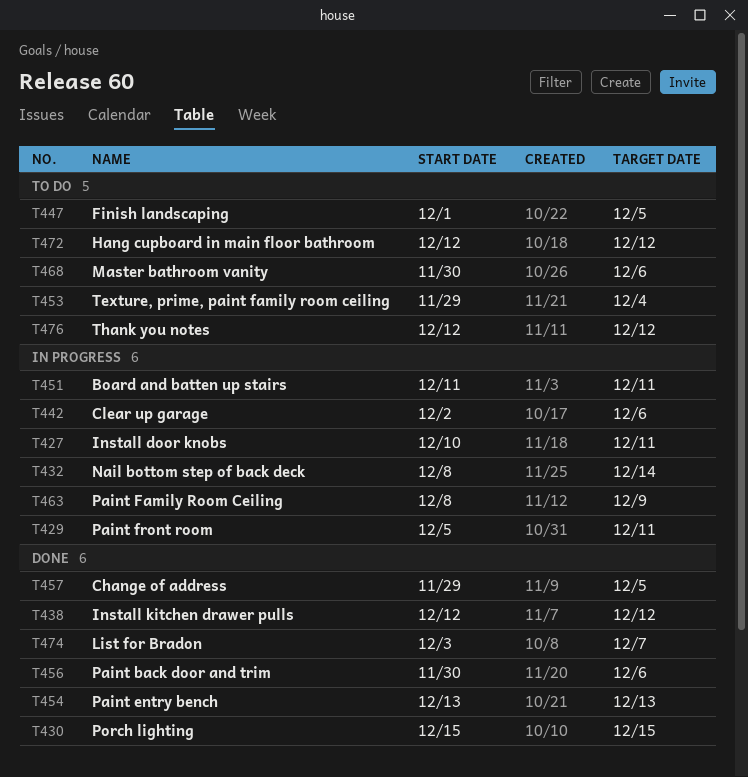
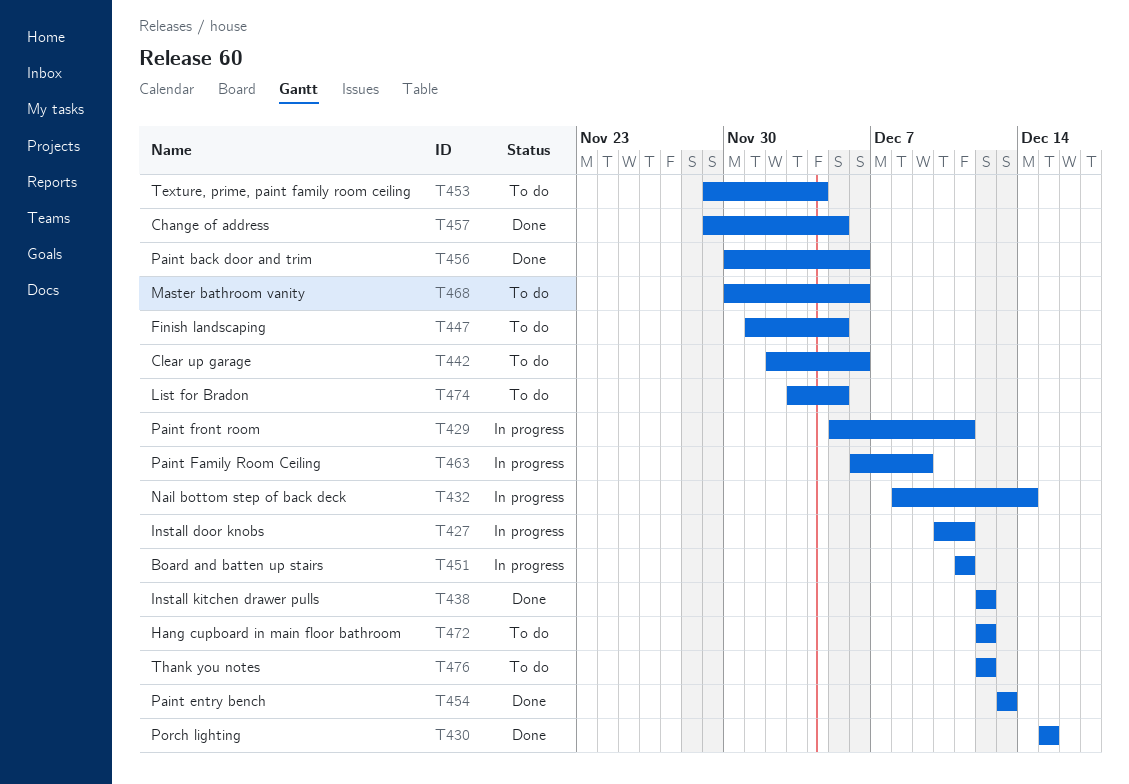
T442, status: In progress -> To do
T463, start: Dec 8 -> Dec 6
T474, status: Done -> To do
T474, due: Dec 7 -> Dec 5

